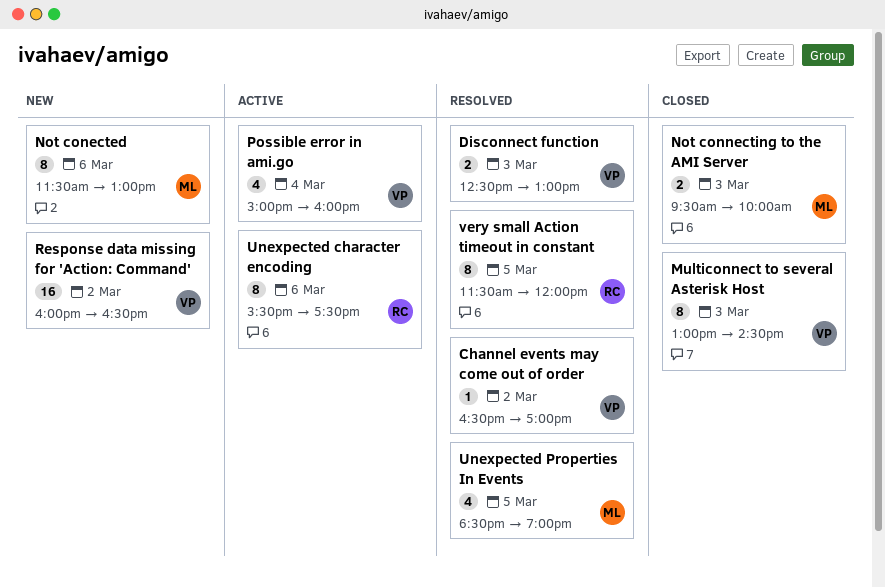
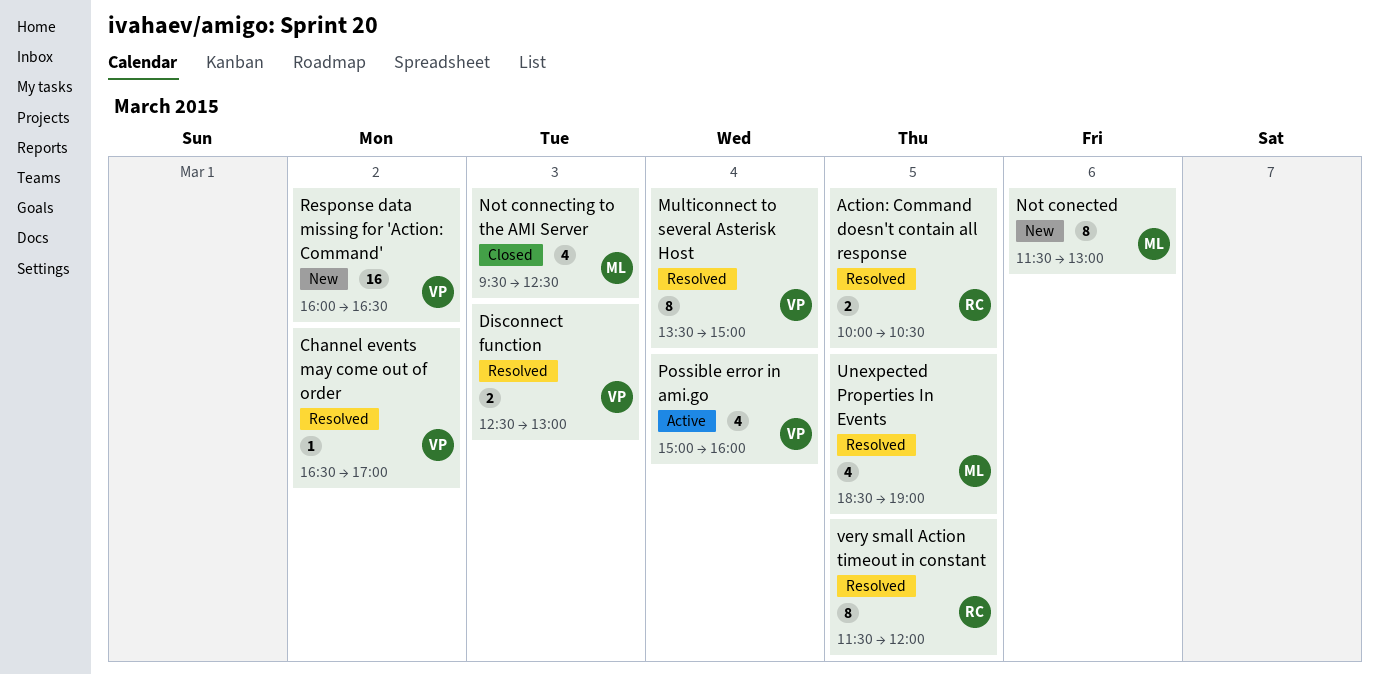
Action: Command doesn't contain all response: none -> present
Multiconnect to several Asterisk Host, status: Closed -> Resolved
Multiconnect to several Asterisk Host, day: Mar 3 -> Mar 4
Multiconnect to several Asterisk Host, begins: 13:00 -> 13:30
Multiconnect to several Asterisk Host, ends: 14:30 -> 15:00
Not connecting to the AMI Server, estimate: 2 -> 4
Not connecting to the AMI Server, ends: 10:00 -> 12:30
Unexpected character encoding: present -> none

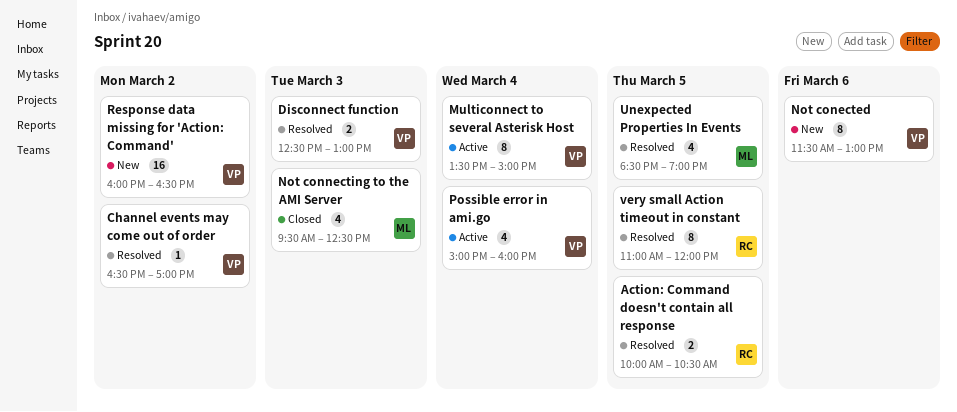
Multiconnect to several Asterisk Host, status: Resolved -> Active
Not conected, owner: ML -> VP
very small Action timeout in constant, begins: 11:30 -> 11:00

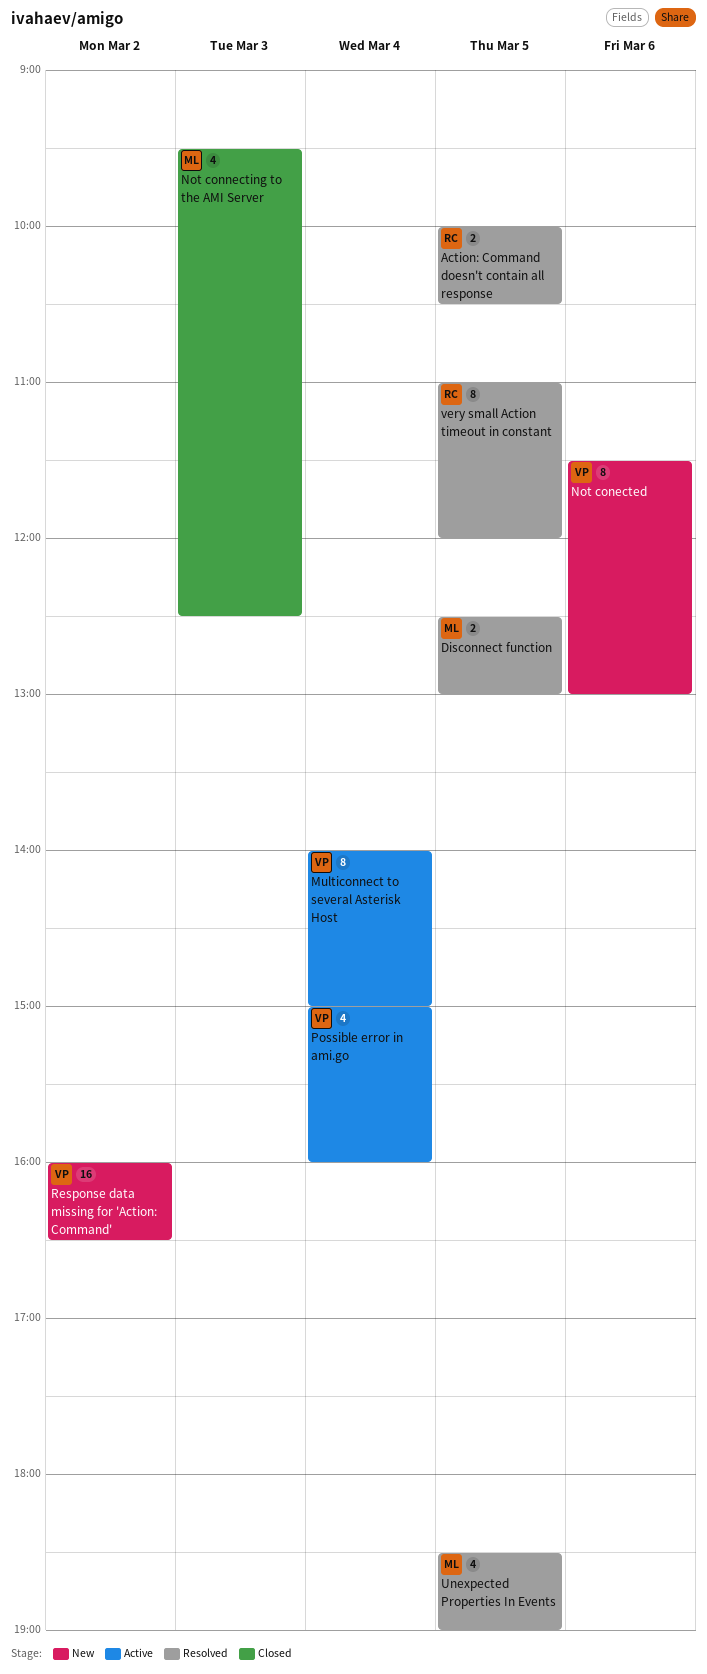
Channel events may come out of order: present -> none
Disconnect function, owner: VP -> ML
Disconnect function, day: Mar 3 -> Mar 5
Multiconnect to several Asterisk Host, begins: 13:30 -> 14:00

